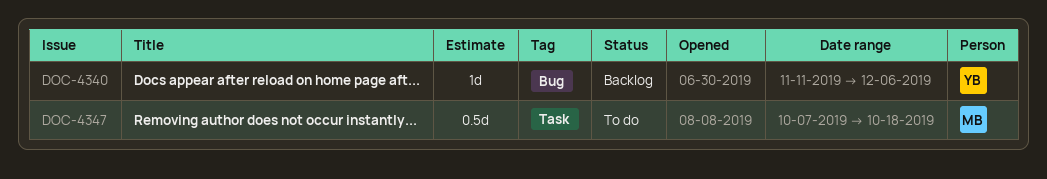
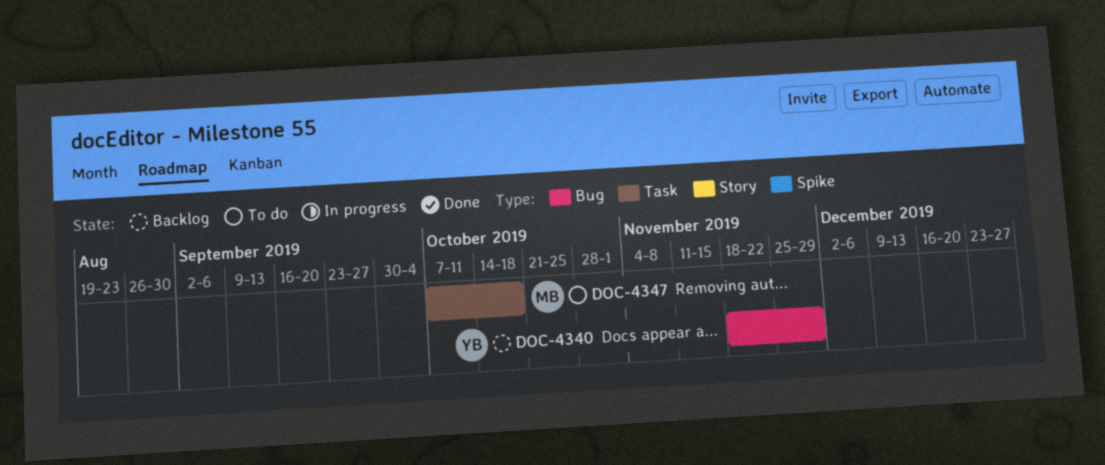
DOC-4340, start: Nov 11 -> Nov 18
DOC-4340, due: Dec 6 -> Nov 29

